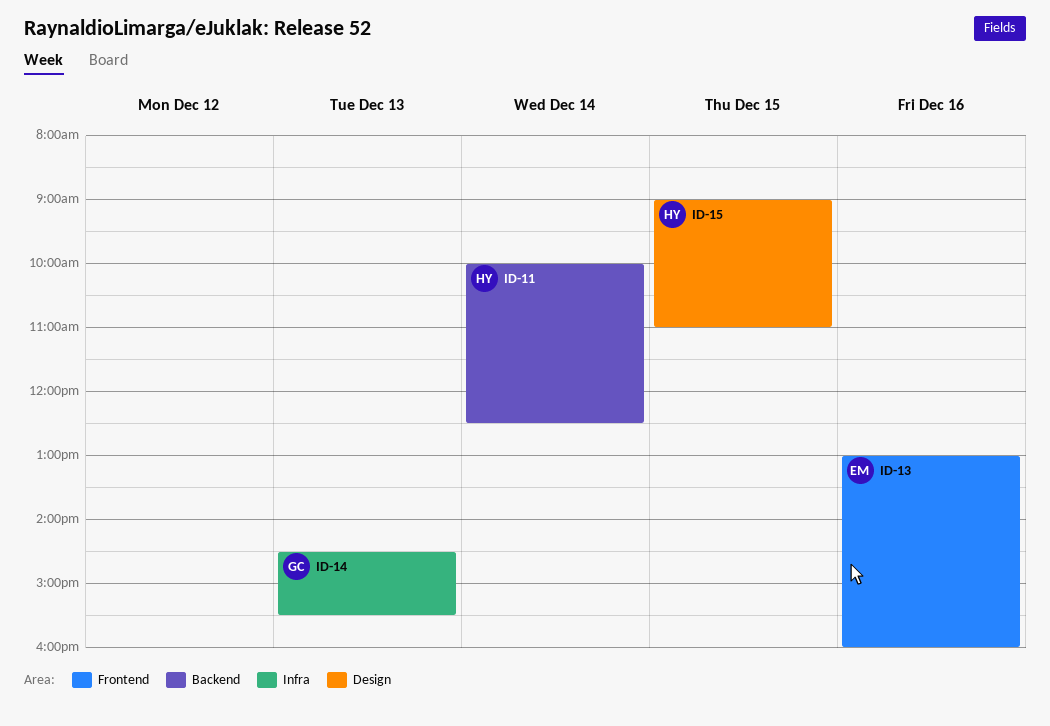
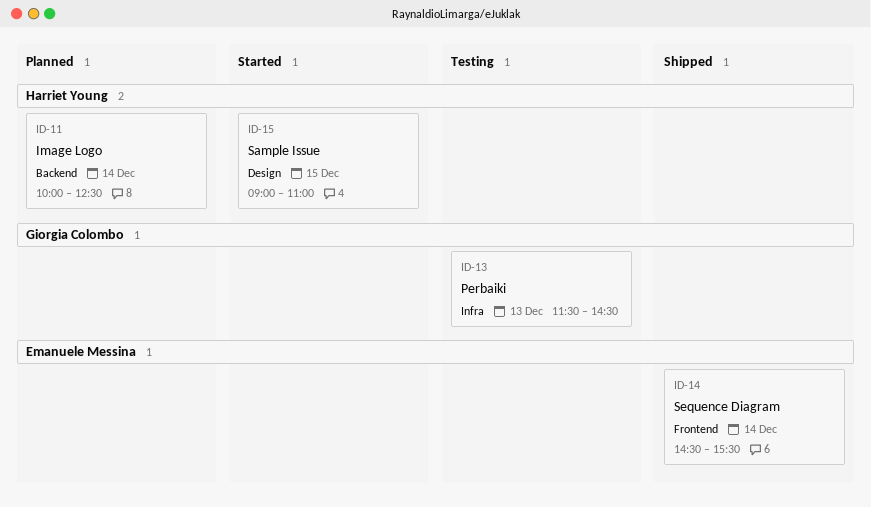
ID-13, owner: Emanuele Messina -> Giorgia Colombo
ID-13, label: Frontend -> Infra
ID-13, day: Dec 16 -> Dec 13
ID-13, begins: 13:00 -> 11:30
ID-13, ends: 16:00 -> 14:30
ID-14, owner: Giorgia Colombo -> Emanuele Messina
ID-14, label: Infra -> Frontend
ID-14, day: Dec 13 -> Dec 14

